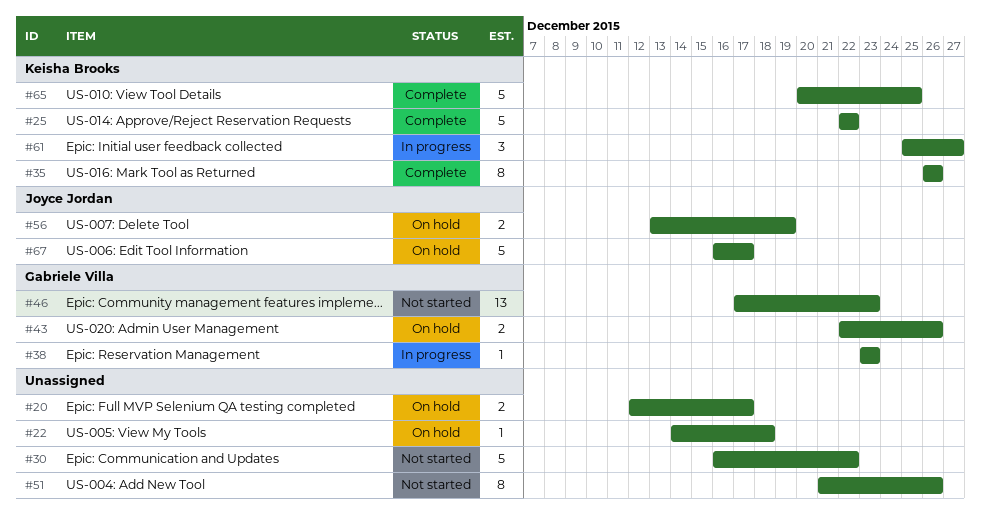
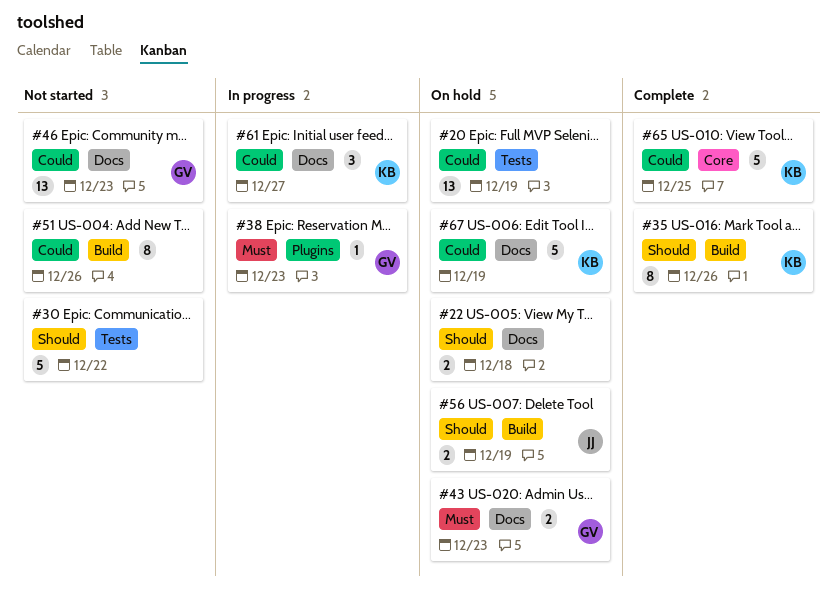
#20, estimate: 2 -> 13
#20, due: Dec 17 -> Dec 19
#22, estimate: 1 -> 2
#25: present -> none
#43, due: Dec 26 -> Dec 23
#67, owner: Joyce Jordan -> Keisha Brooks
#67, due: Dec 17 -> Dec 19

